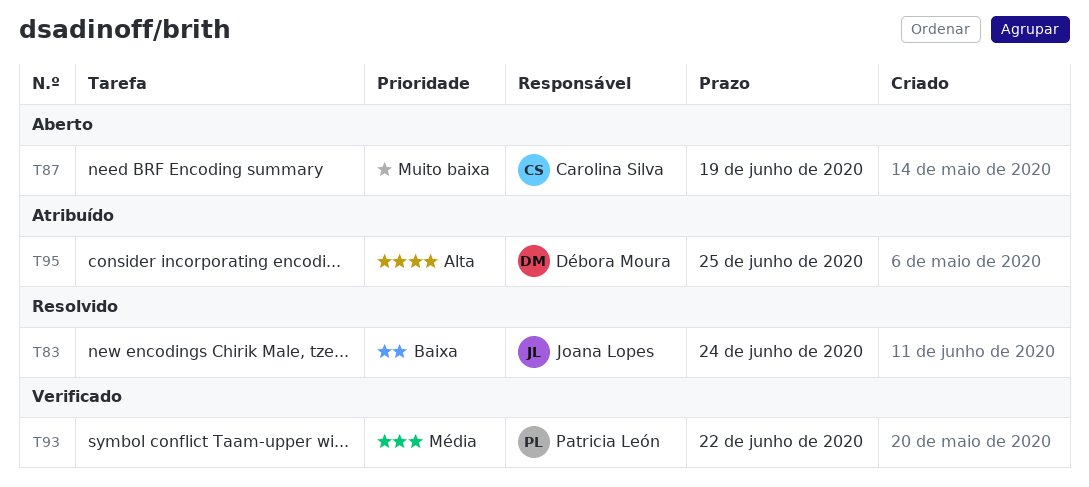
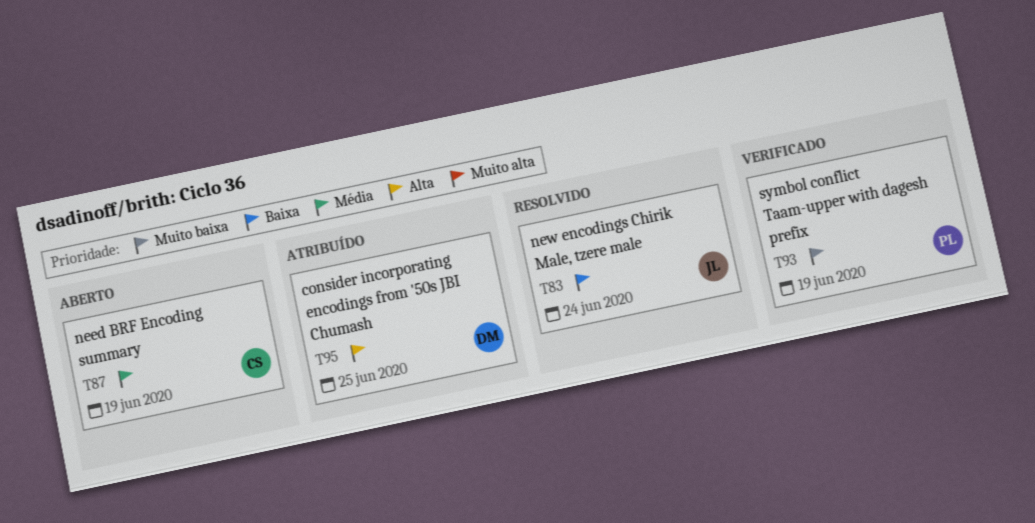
T87, priority: Muito baixa -> Média
T93, priority: Média -> Muito baixa
T93, due: Jun 22 -> Jun 19

